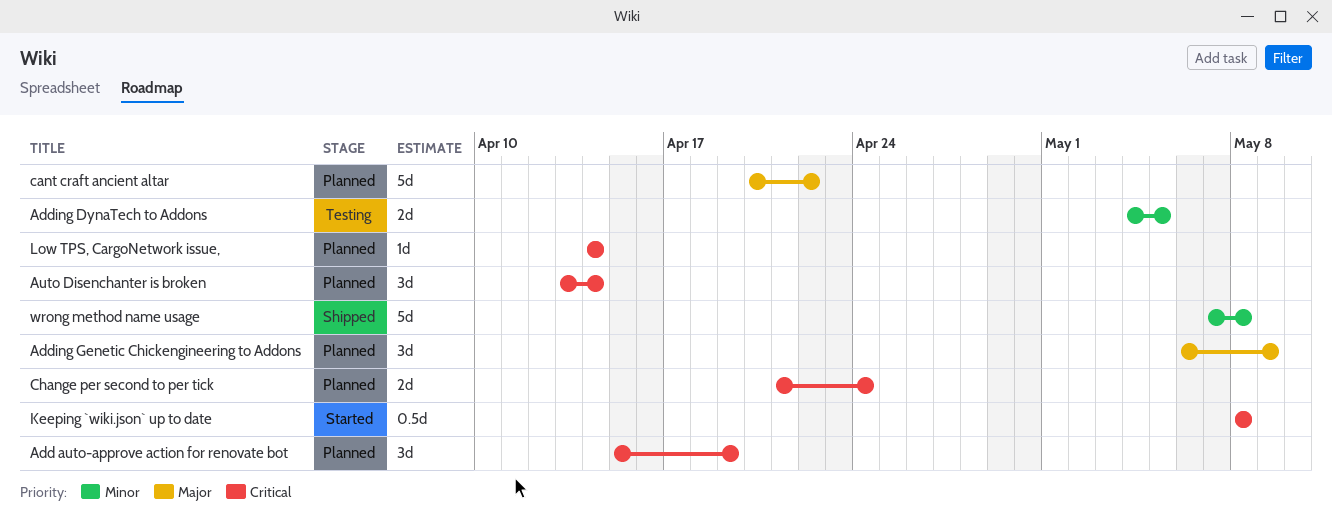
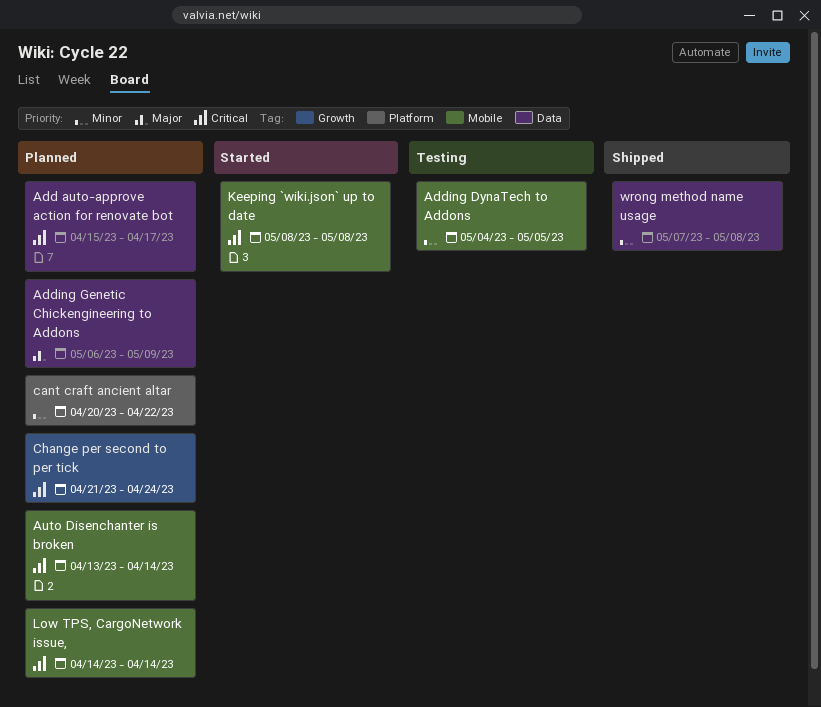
Add auto-approve action for renovate bot, due: Apr 19 -> Apr 17
cant craft ancient altar, priority: Major -> Minor

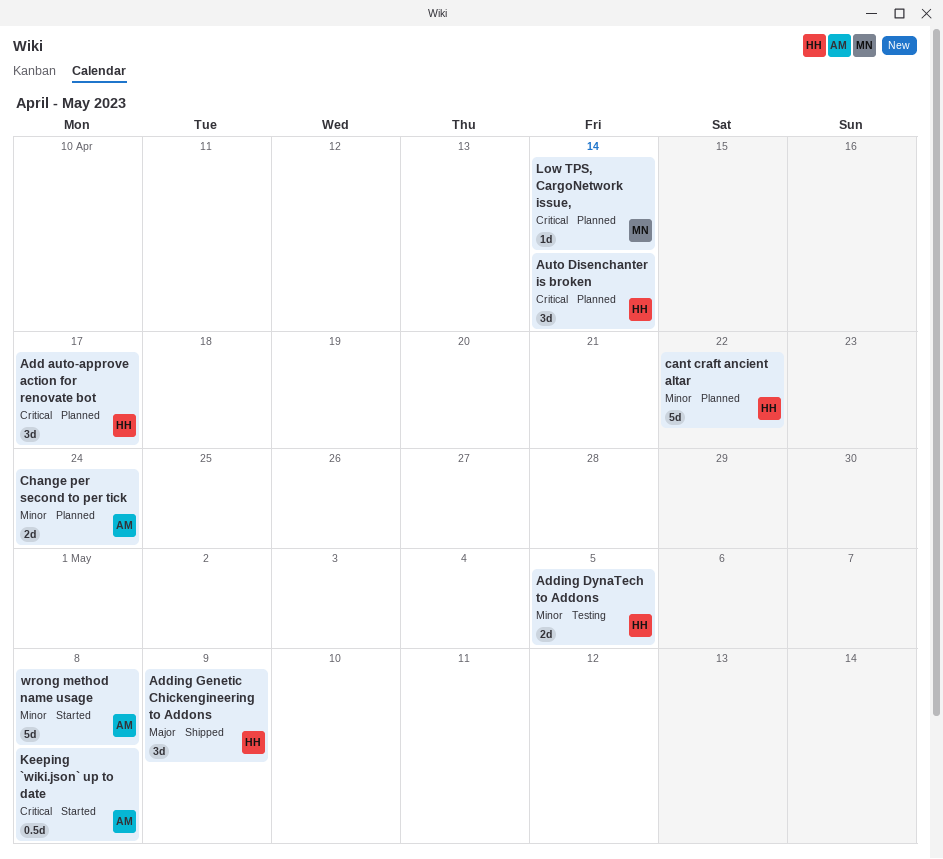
Adding Genetic Chickengineering to Addons, status: Planned -> Shipped
Change per second to per tick, priority: Critical -> Minor
wrong method name usage, status: Shipped -> Started

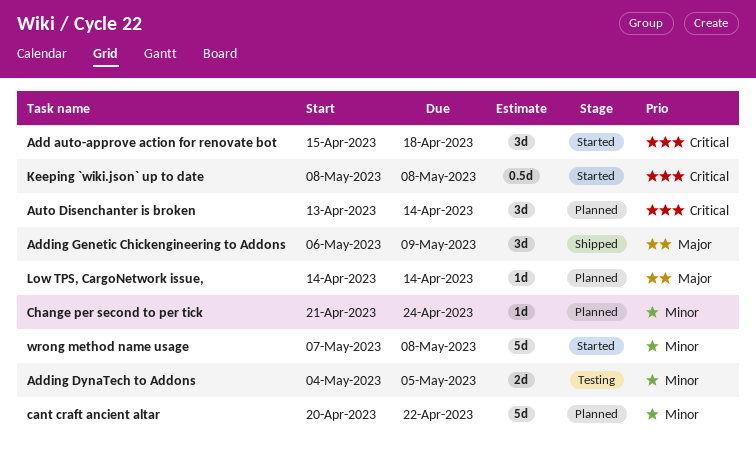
Add auto-approve action for renovate bot, status: Planned -> Started
Add auto-approve action for renovate bot, due: Apr 17 -> Apr 18
Change per second to per tick, estimate: 2d -> 1d
Low TPS, CargoNetwork issue,, priority: Critical -> Major

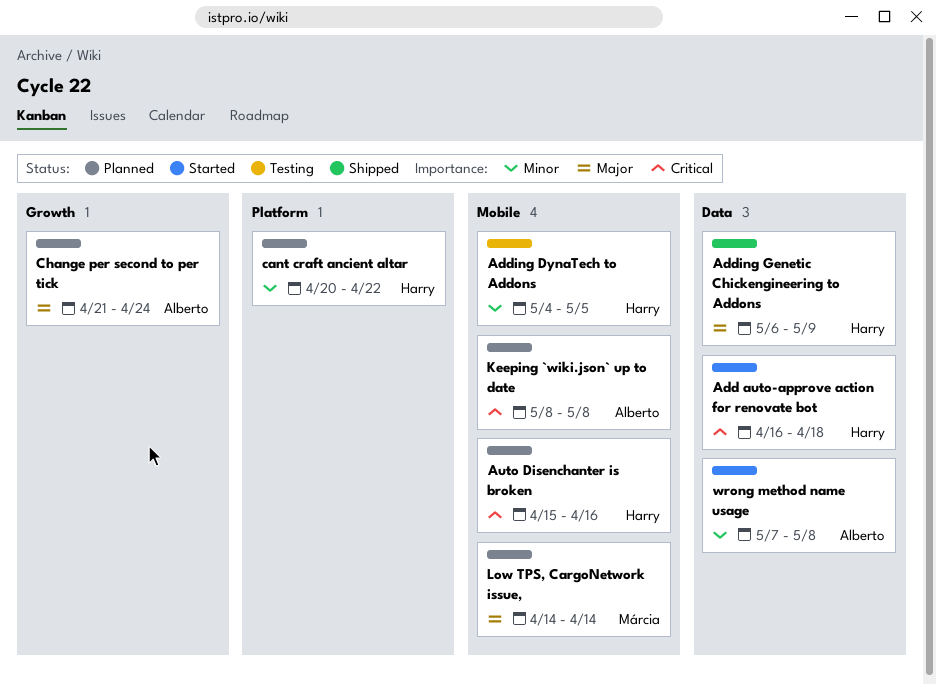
Add auto-approve action for renovate bot, start: Apr 15 -> Apr 16
Auto Disenchanter is broken, start: Apr 13 -> Apr 15
Auto Disenchanter is broken, due: Apr 14 -> Apr 16
Change per second to per tick, priority: Minor -> Major
Keeping `wiki.json` up to date, status: Started -> Planned

